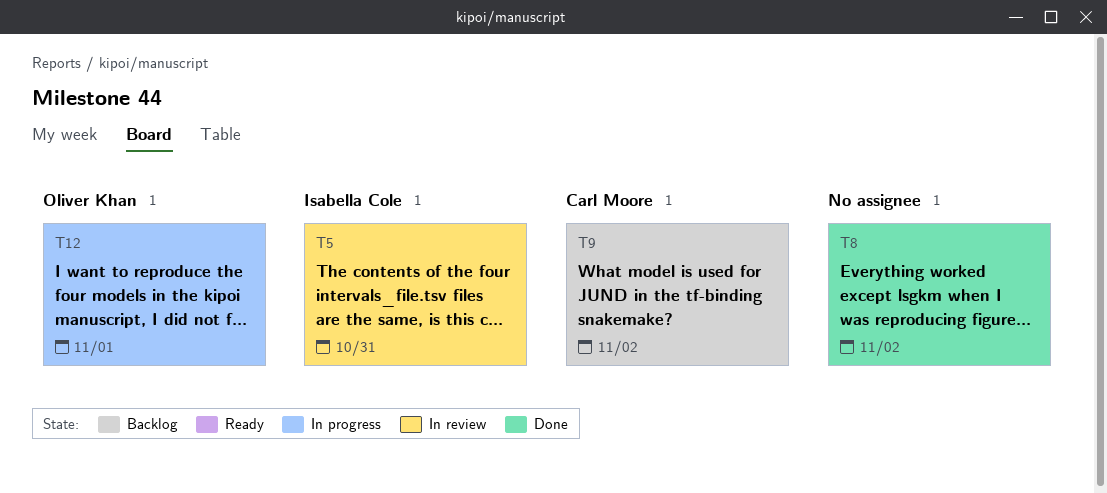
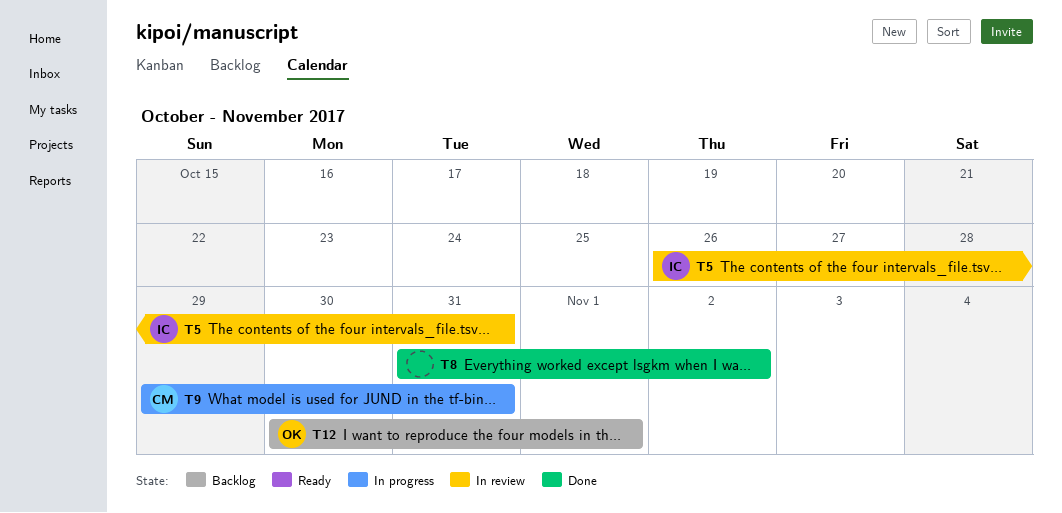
T9, status: Backlog -> In progress
T9, due: Nov 2 -> Oct 31
T12, status: In progress -> Backlog

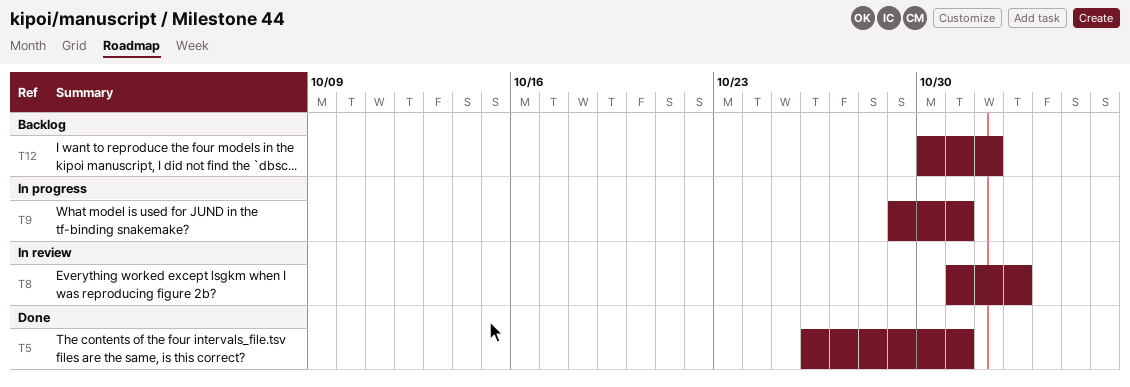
T5, status: In review -> Done
T8, status: Done -> In review

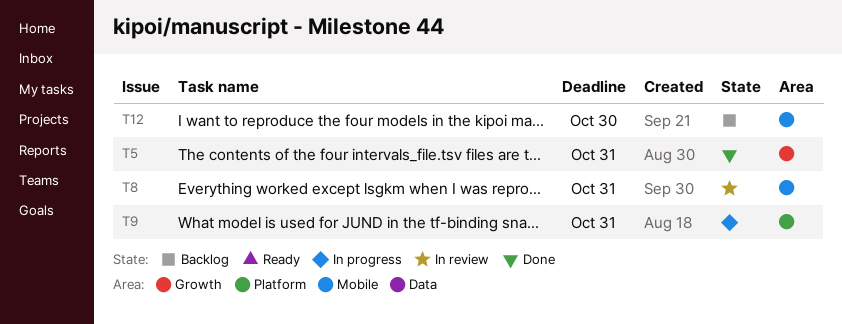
T8, due: Nov 2 -> Oct 31
T12, due: Nov 1 -> Oct 30

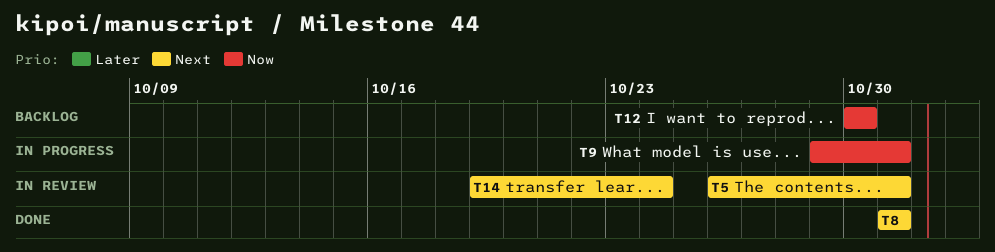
T5, status: Done -> In review
T8, status: In review -> Done
T14: none -> present

